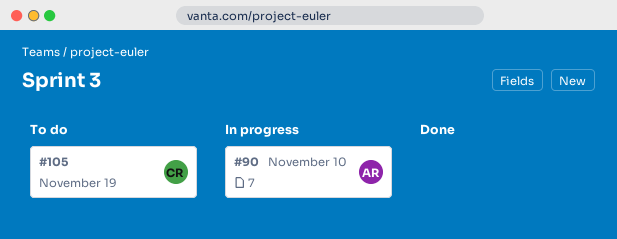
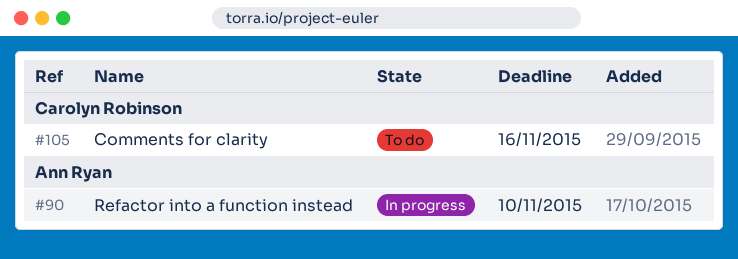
#105, due: Nov 19 -> Nov 16

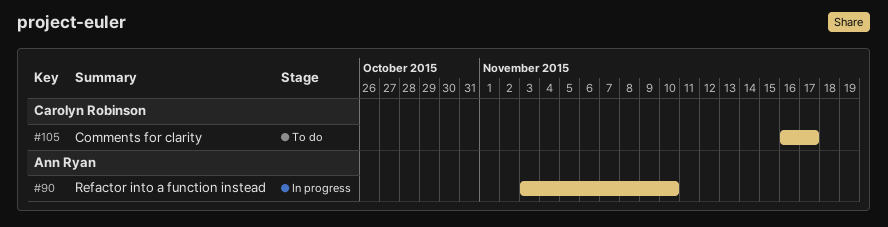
#105, due: Nov 16 -> Nov 17

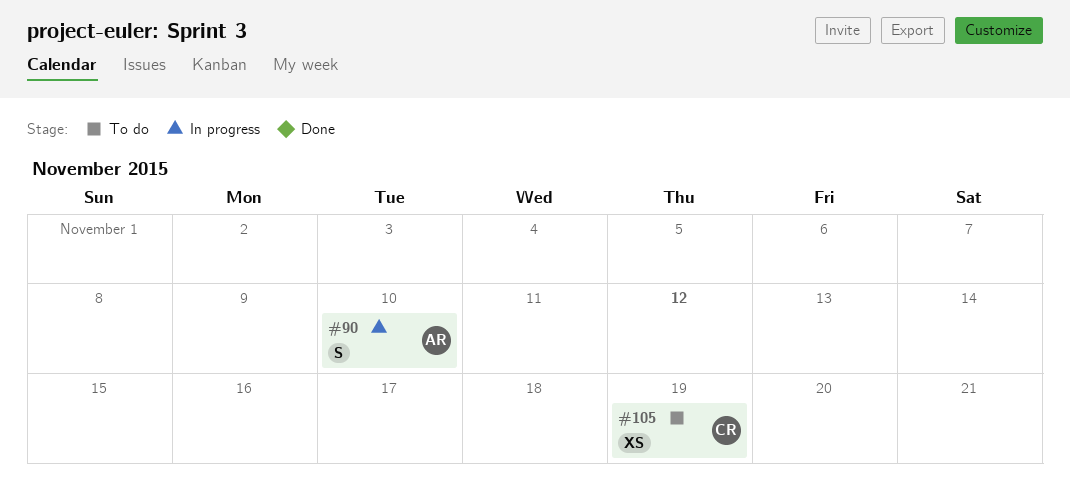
#105, due: Nov 17 -> Nov 19

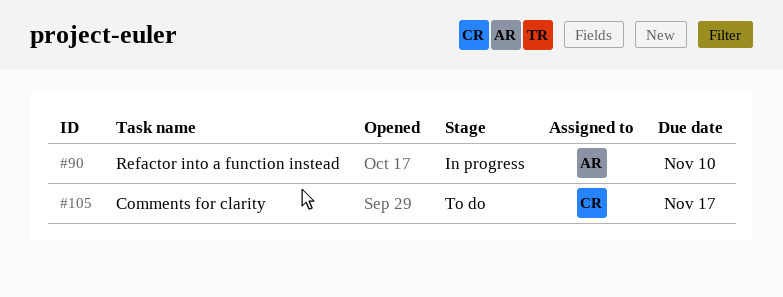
#105, due: Nov 19 -> Nov 17

